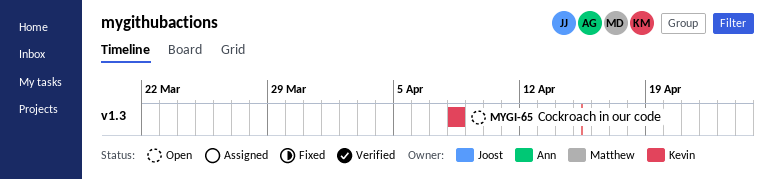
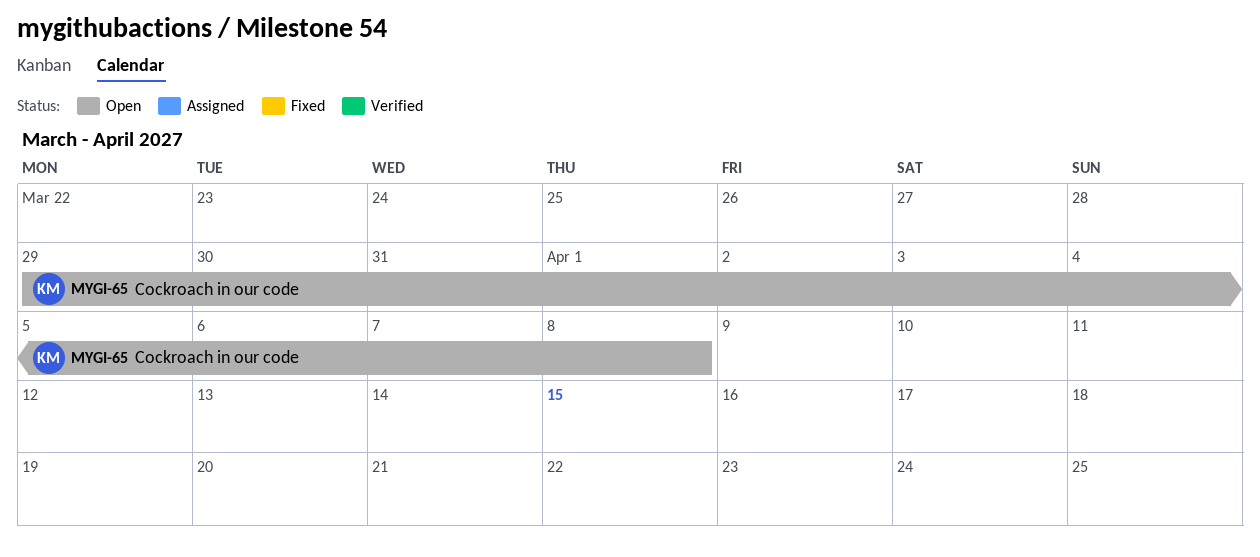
MYGI-65, start: Apr 8 -> Mar 29

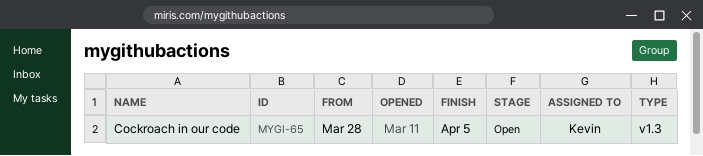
MYGI-65, start: Mar 29 -> Mar 28
MYGI-65, due: Apr 8 -> Apr 5

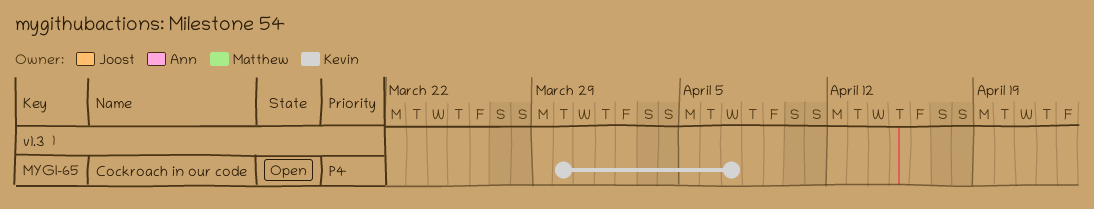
MYGI-65, start: Mar 28 -> Mar 30
MYGI-65, due: Apr 5 -> Apr 7

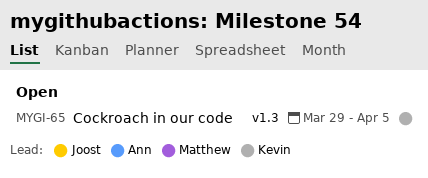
MYGI-65, start: Mar 30 -> Mar 29
MYGI-65, due: Apr 7 -> Apr 5

